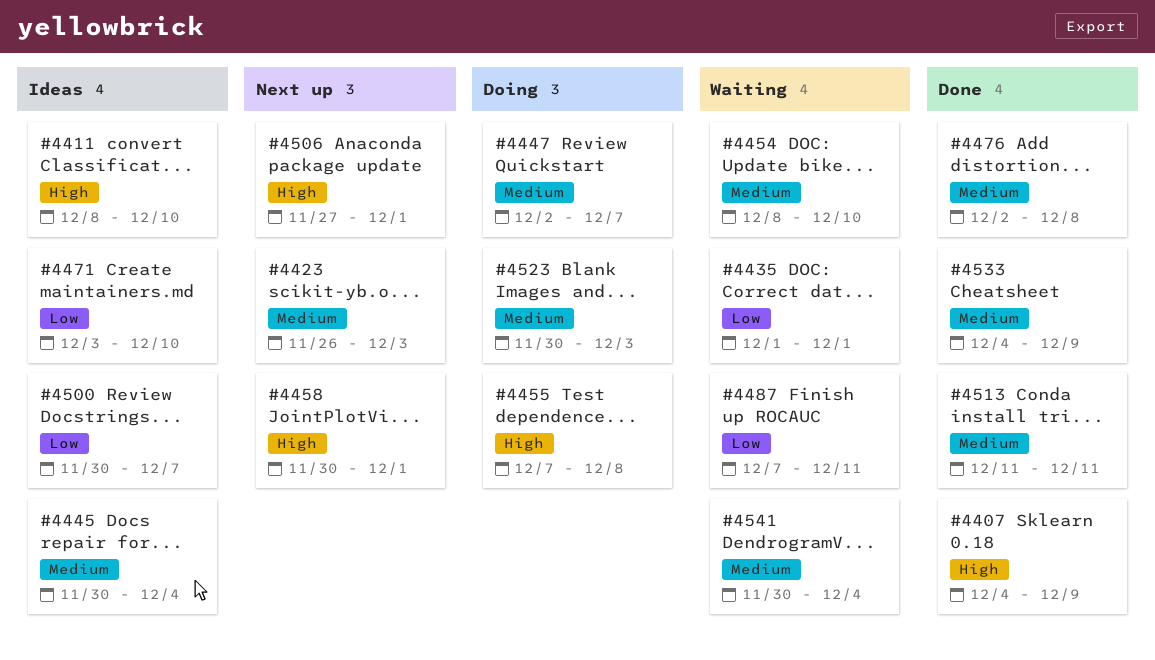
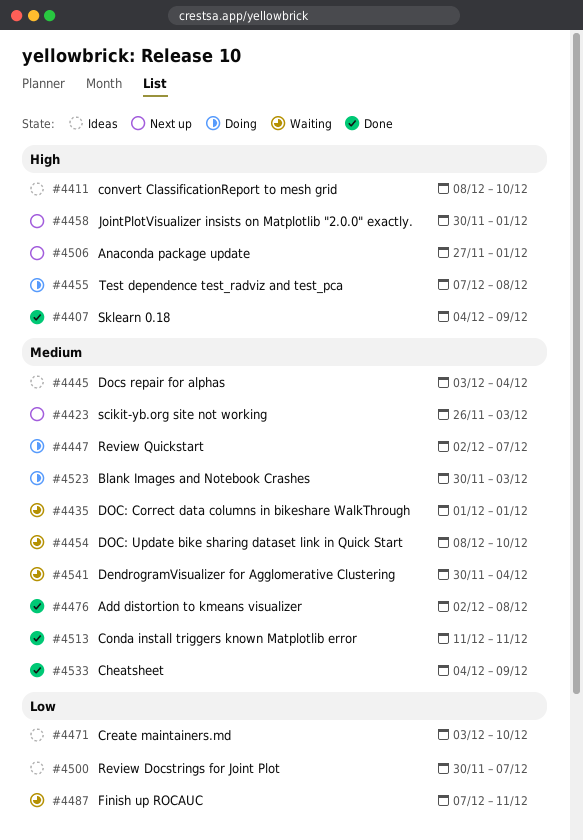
#4435, priority: Low -> Medium
#4445, start: Nov 30 -> Dec 3

